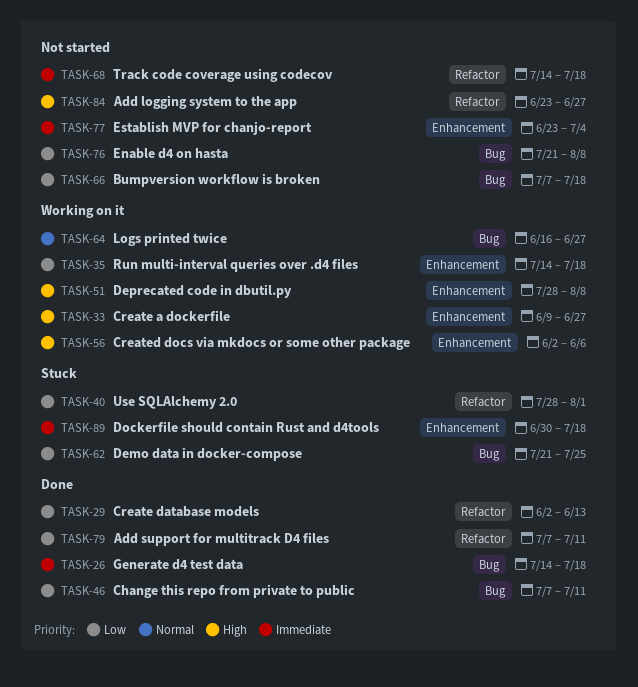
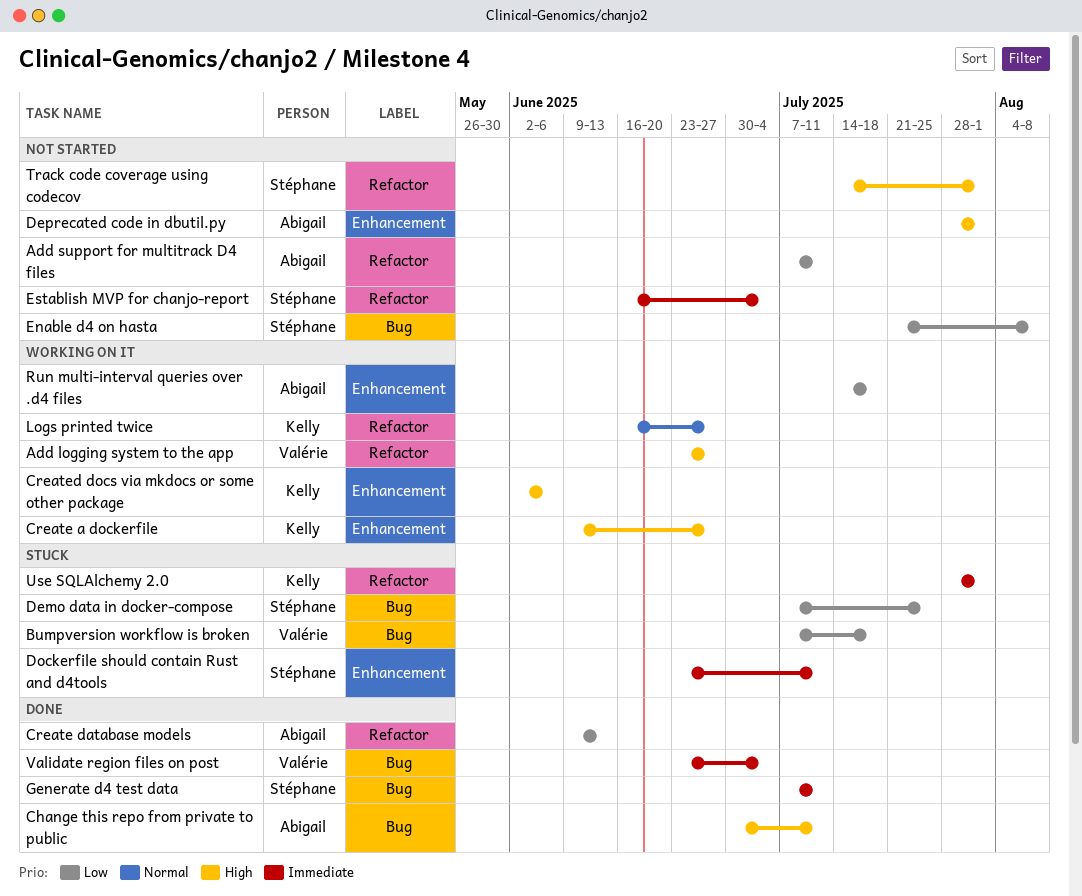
Add logging system to the app, status: Not started -> Working on it
Add support for multitrack D4 files, status: Done -> Not started
Bumpversion workflow is broken, status: Not started -> Stuck
Change this repo from private to public, priority: Low -> High
Change this repo from private to public, start: Jul 7 -> Jun 30
Create database models, start: Jun 2 -> Jun 9
Demo data in docker-compose, start: Jul 21 -> Jul 7
Deprecated code in dbutil.py, status: Working on it -> Not started
Deprecated code in dbutil.py, due: Aug 8 -> Aug 1
Dockerfile should contain Rust and d4tools, start: Jun 30 -> Jun 23
Dockerfile should contain Rust and d4tools, due: Jul 18 -> Jul 11
Establish MVP for chanjo-report, label: Enhancement -> Refactor
Establish MVP for chanjo-report, start: Jun 23 -> Jun 16
Generate d4 test data, start: Jul 14 -> Jul 7
Generate d4 test data, due: Jul 18 -> Jul 11
Logs printed twice, label: Bug -> Refactor
Track code coverage using codecov, priority: Immediate -> High
Track code coverage using codecov, due: Jul 18 -> Aug 1
Use SQLAlchemy 2.0, priority: Low -> Immediate
Validate region files on post: none -> present

